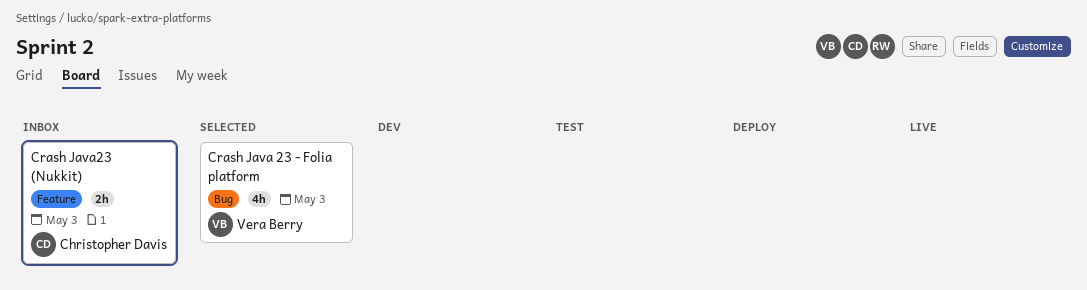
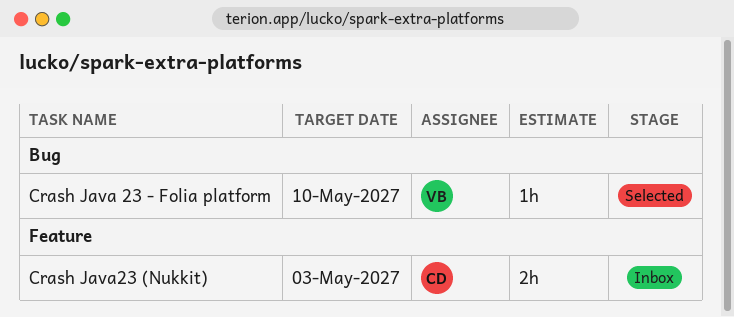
Crash Java 23 - Folia platform, estimate: 4h -> 1h
Crash Java 23 - Folia platform, due: May 3 -> May 10

